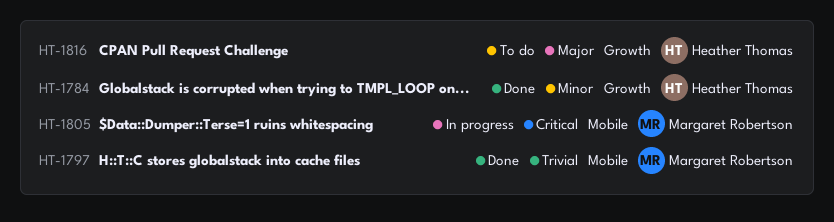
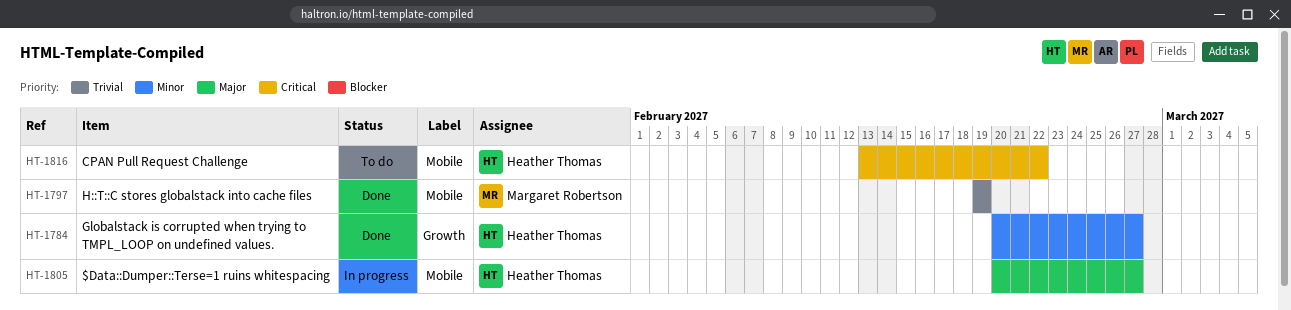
HT-1805, owner: Margaret Robertson -> Heather Thomas
HT-1805, priority: Critical -> Major
HT-1816, priority: Major -> Critical
HT-1816, label: Growth -> Mobile

